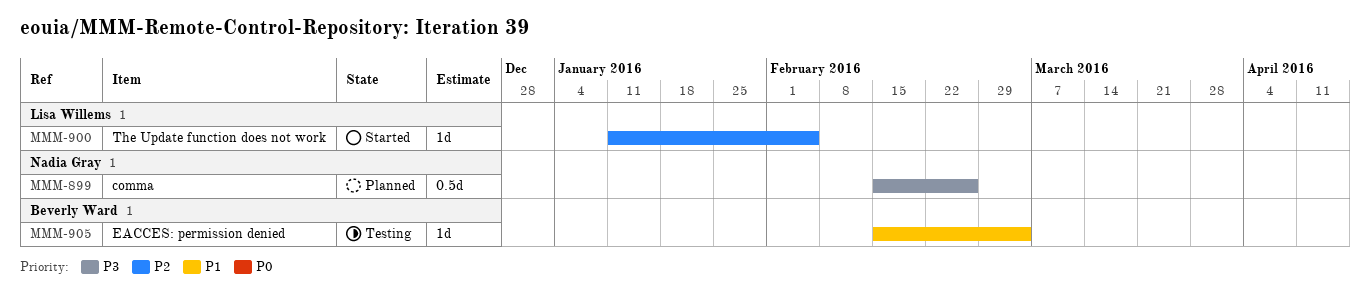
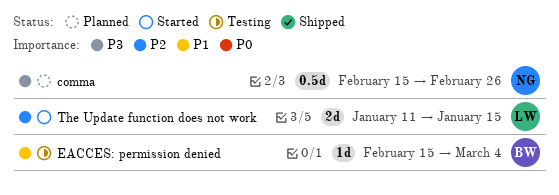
The Update function does not work, estimate: 1d -> 2d
The Update function does not work, due: Feb 5 -> Jan 15

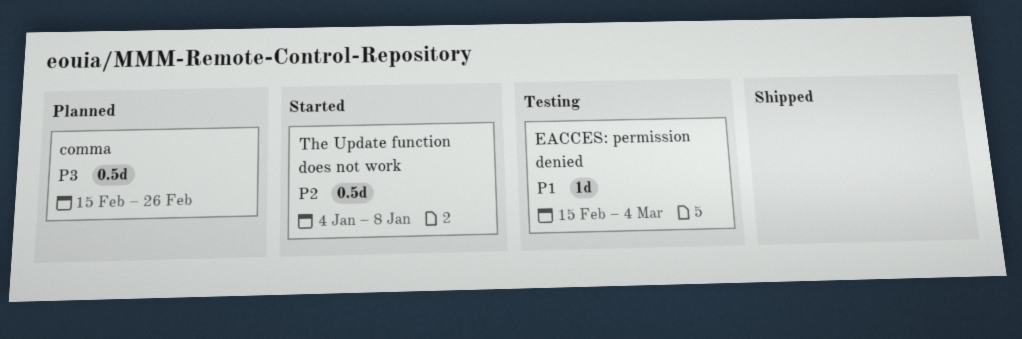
The Update function does not work, estimate: 2d -> 0.5d
The Update function does not work, start: Jan 11 -> Jan 4
The Update function does not work, due: Jan 15 -> Jan 8

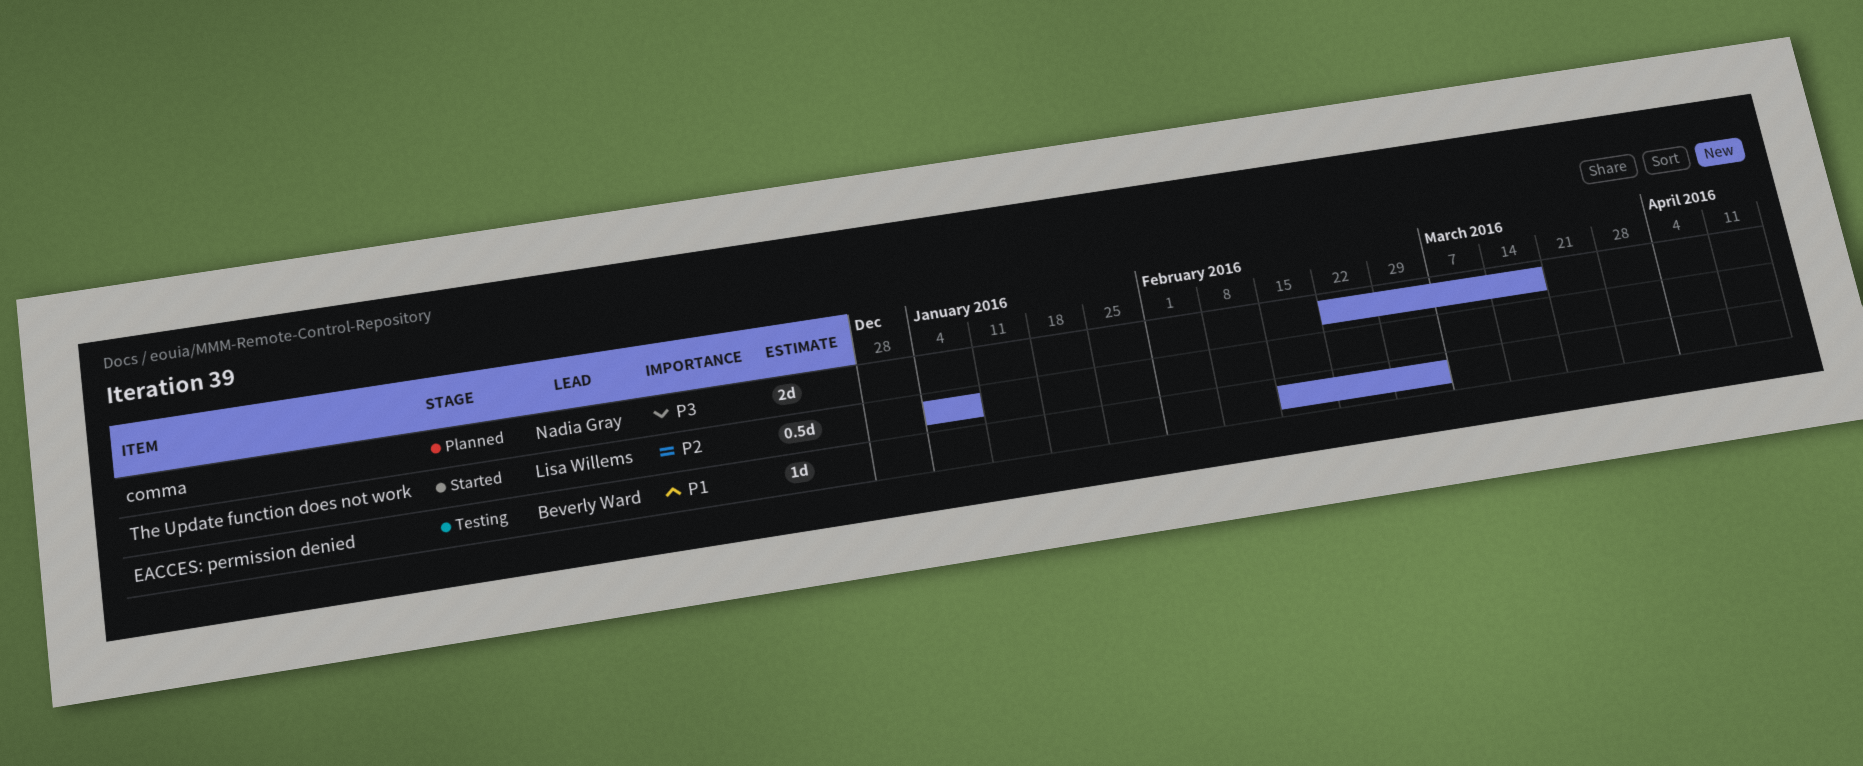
comma, estimate: 0.5d -> 2d
comma, start: Feb 15 -> Feb 22
comma, due: Feb 26 -> Mar 18

